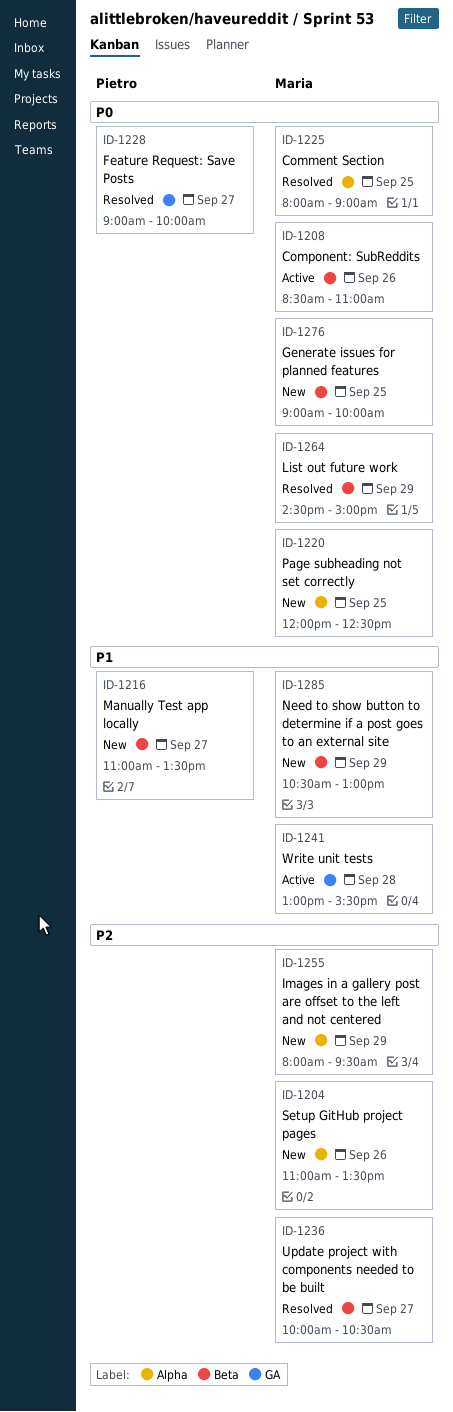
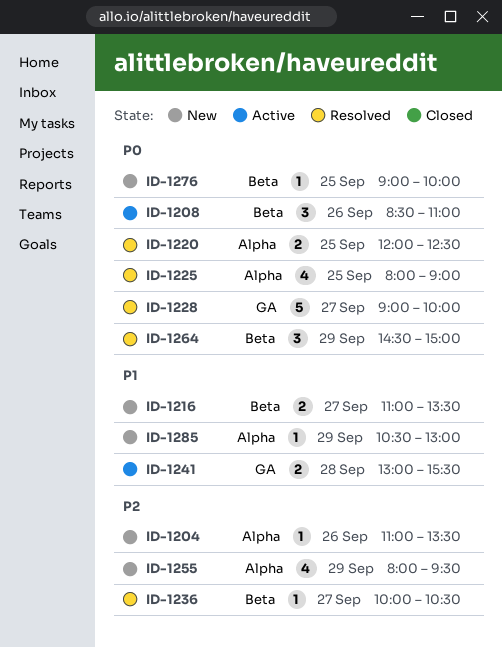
ID-1220, status: New -> Resolved
ID-1285, label: Beta -> Alpha

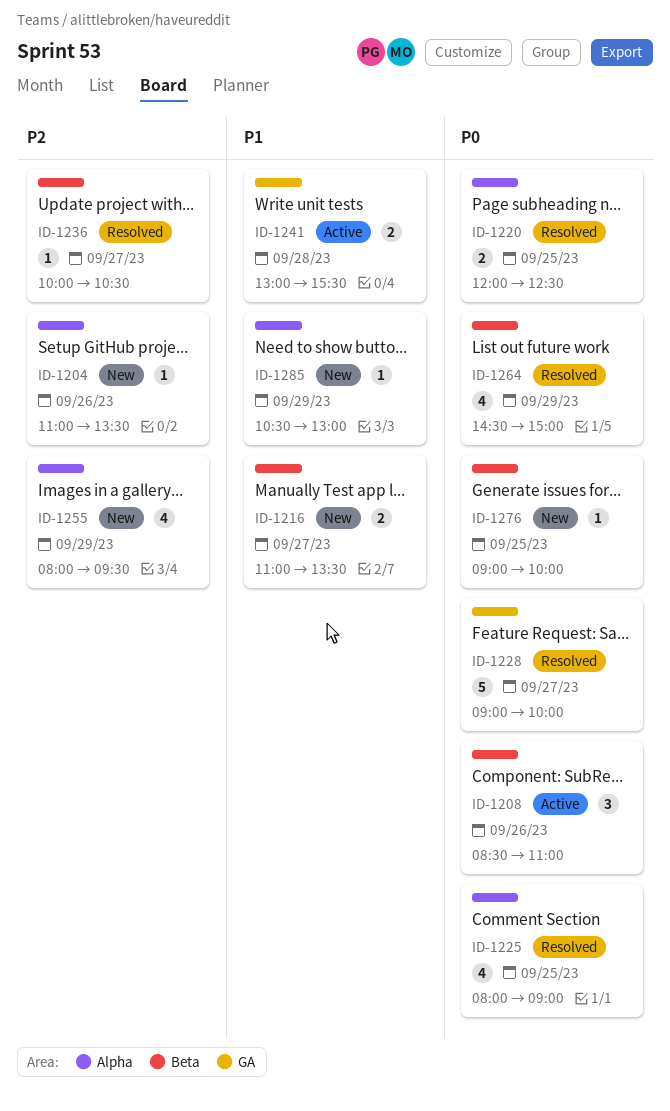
ID-1264, estimate: 3 -> 4

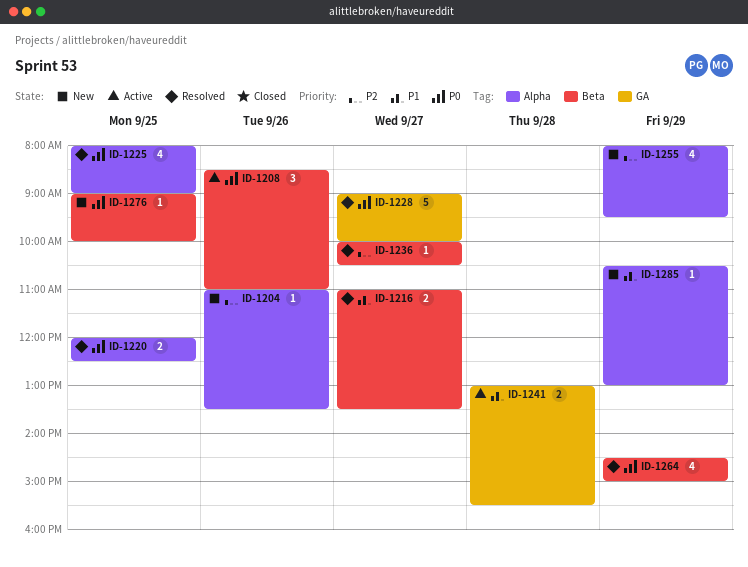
ID-1216, status: New -> Resolved

